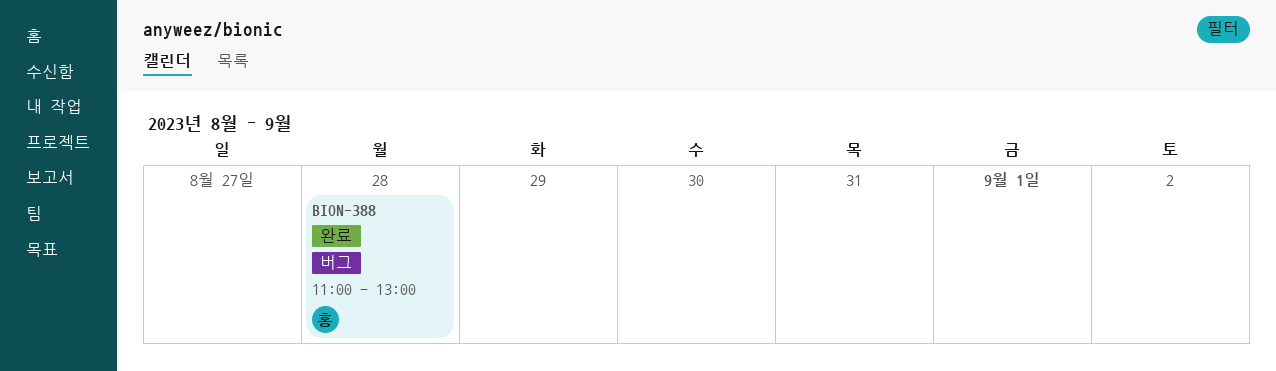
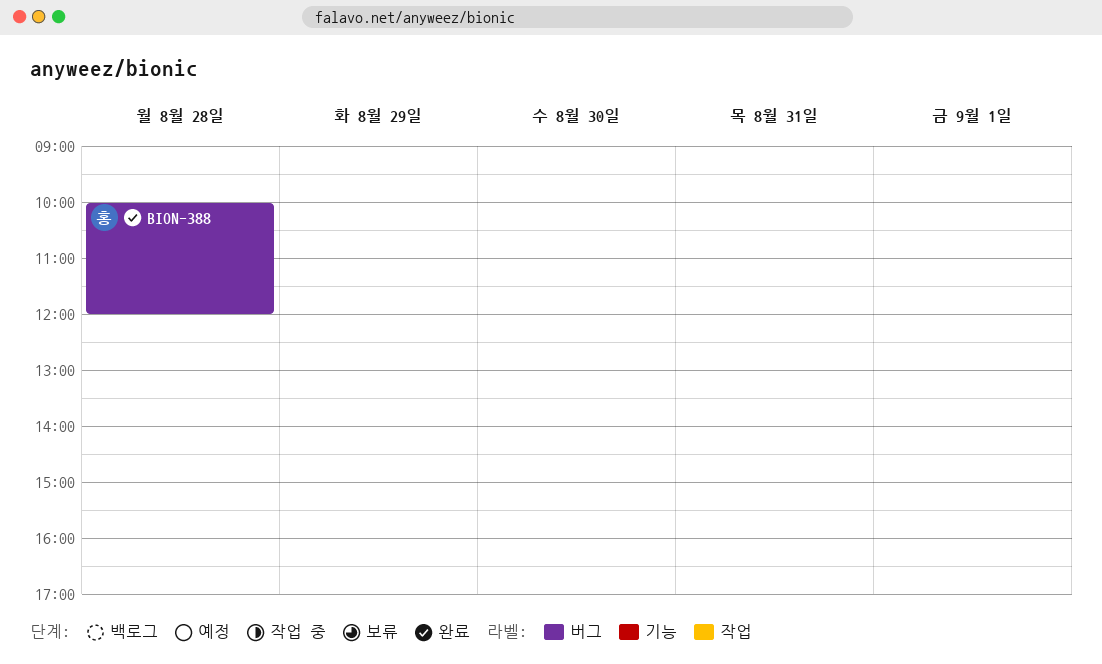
BION-388, begins: 11:00 -> 10:00
BION-388, ends: 13:00 -> 12:00

